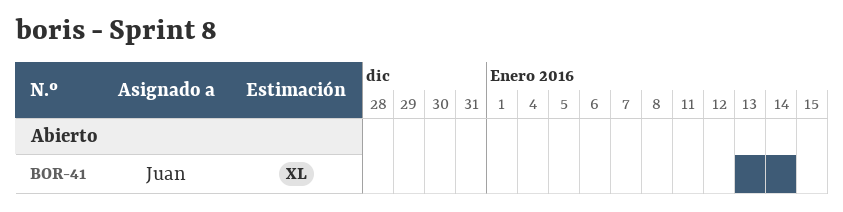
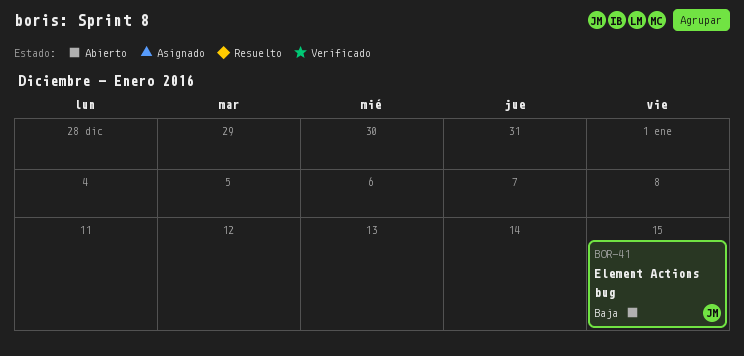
BOR-41, due: Jan 14 -> Jan 15

